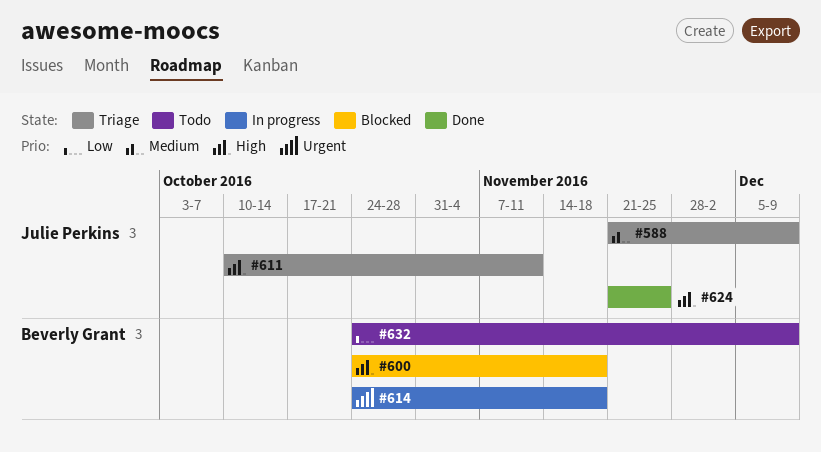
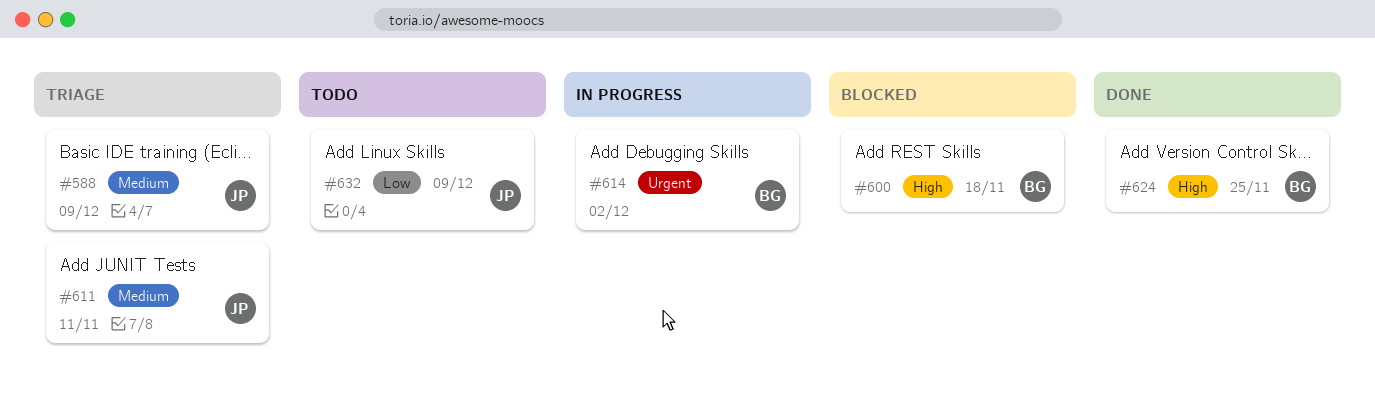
#611, priority: High -> Medium
#614, due: Nov 18 -> Dec 2
#624, owner: Julie Perkins -> Beverly Grant
#632, owner: Beverly Grant -> Julie Perkins

